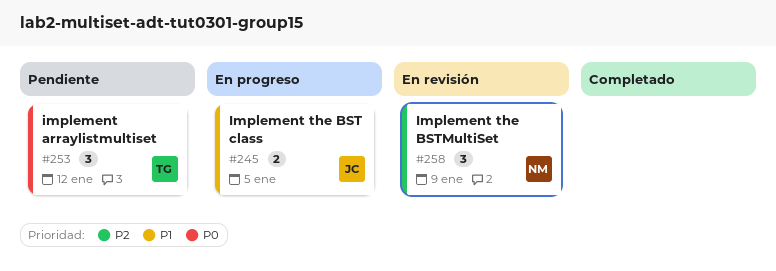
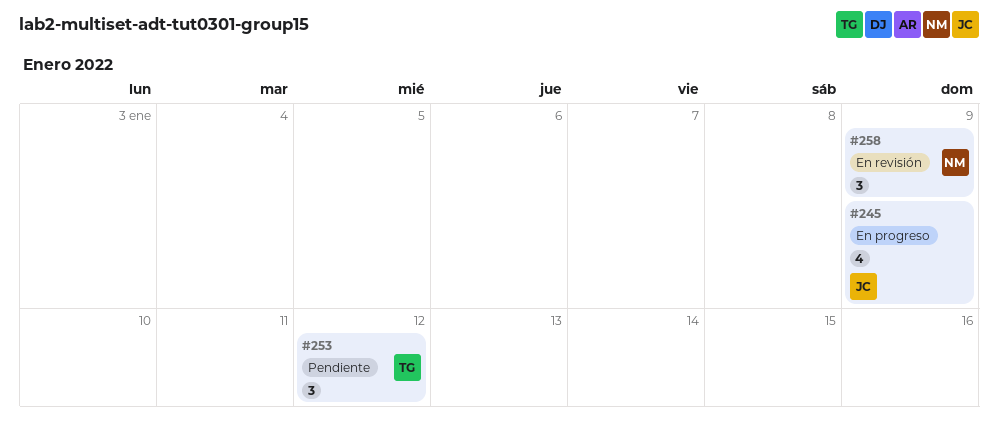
#245, estimate: 2 -> 4
#245, due: Jan 5 -> Jan 9

